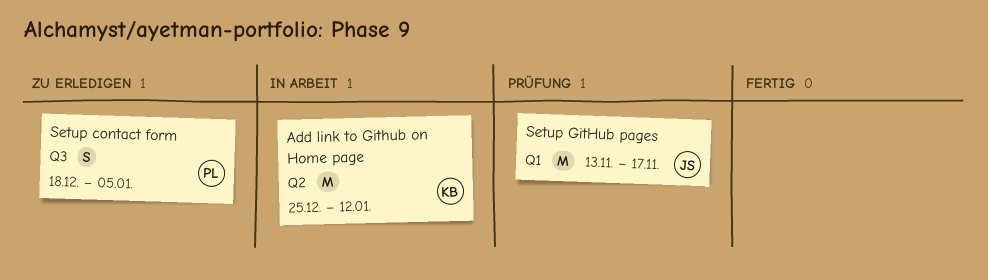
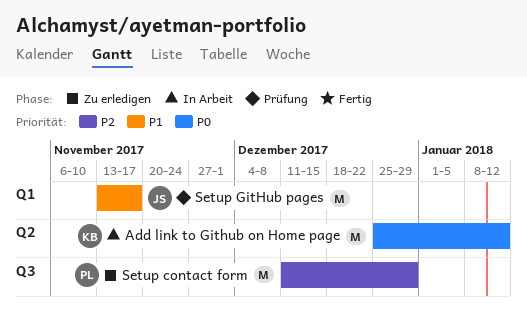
Setup contact form, estimate: S -> M
Setup contact form, start: Dec 18 -> Dec 11
Setup contact form, due: Jan 5 -> Dec 29

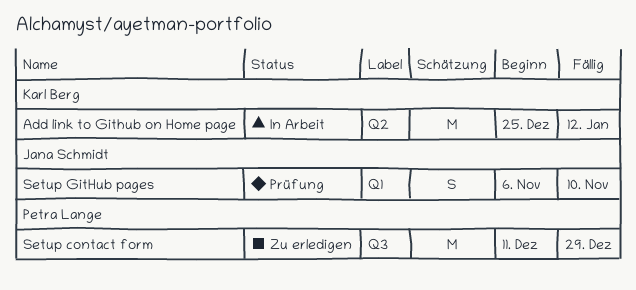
Setup GitHub pages, estimate: M -> S
Setup GitHub pages, start: Nov 13 -> Nov 6
Setup GitHub pages, due: Nov 17 -> Nov 10

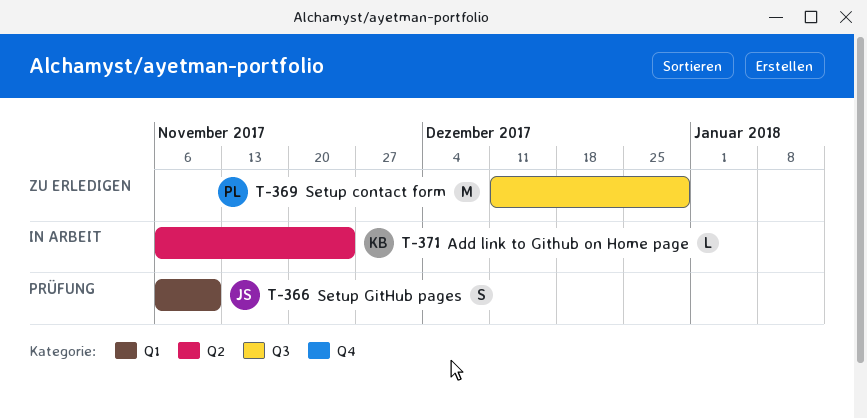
Add link to Github on Home page, estimate: M -> L
Add link to Github on Home page, start: Dec 25 -> Nov 6
Add link to Github on Home page, due: Jan 12 -> Nov 24

